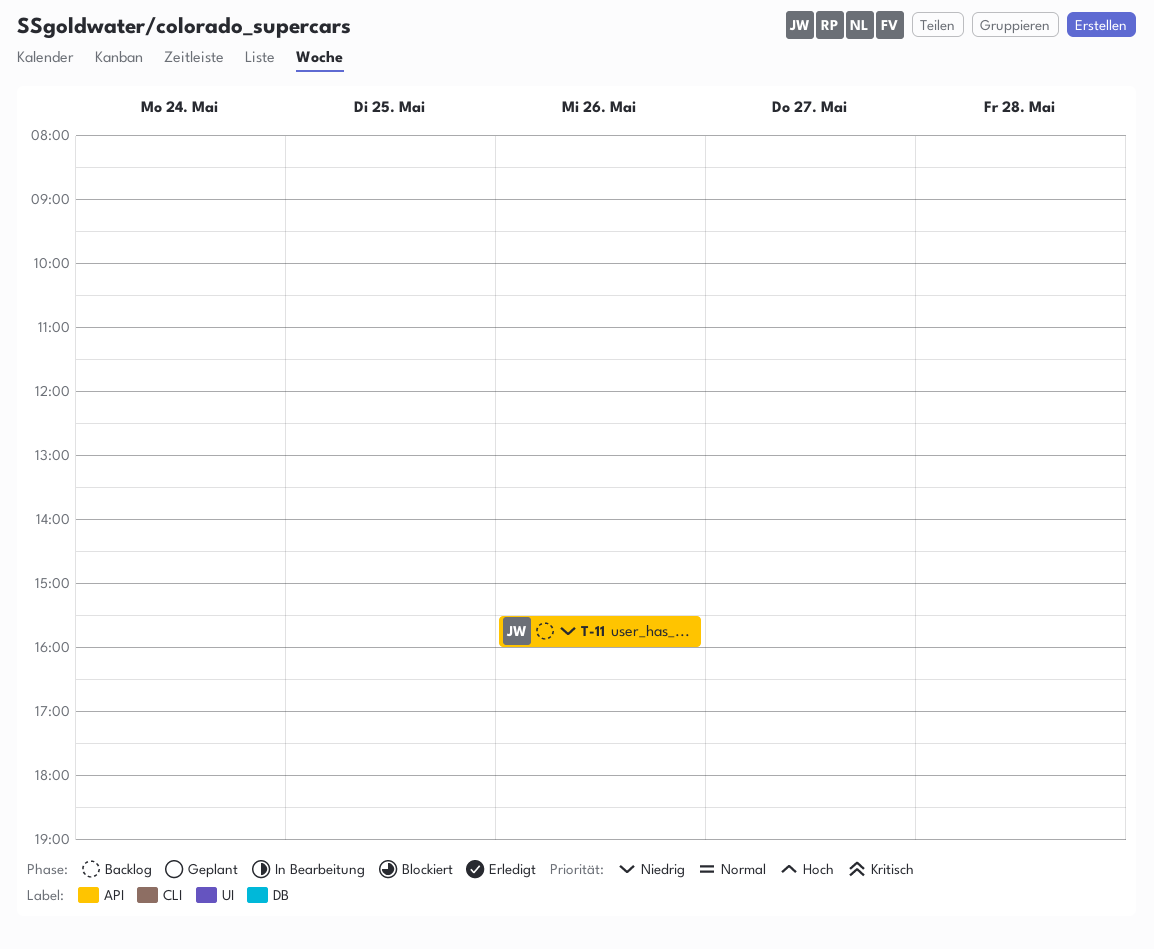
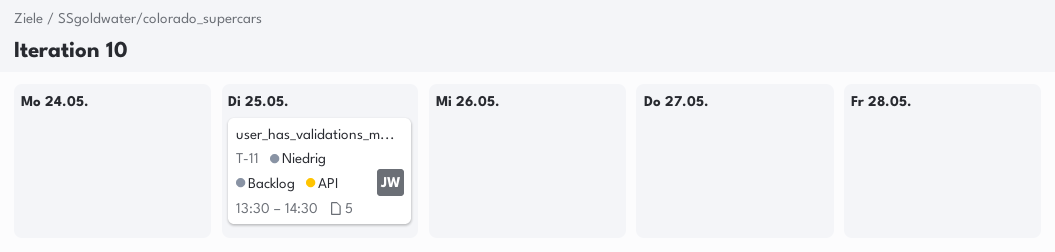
T-11, day: May 26 -> May 25
T-11, begins: 15:30 -> 13:30
T-11, ends: 16:00 -> 14:30

